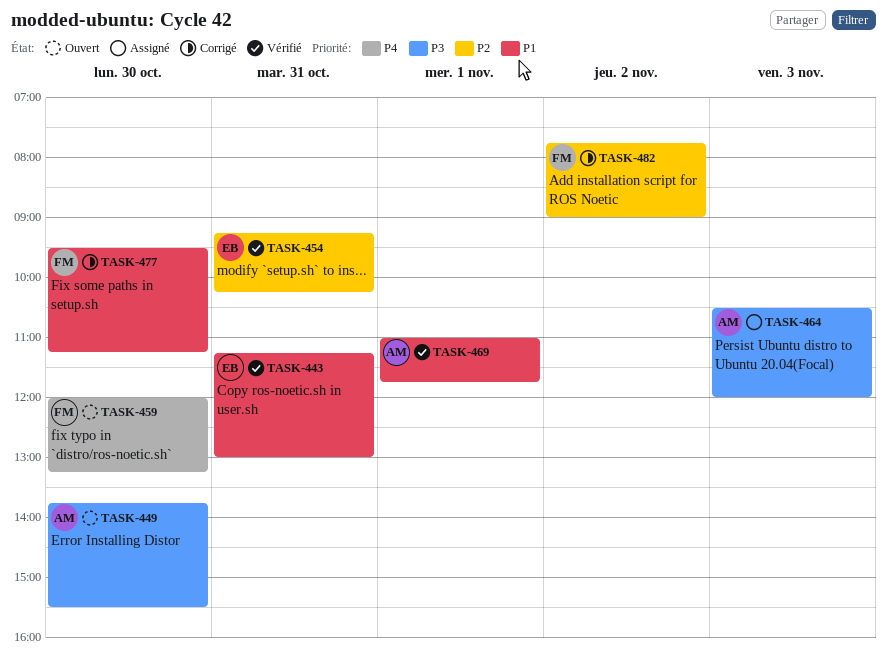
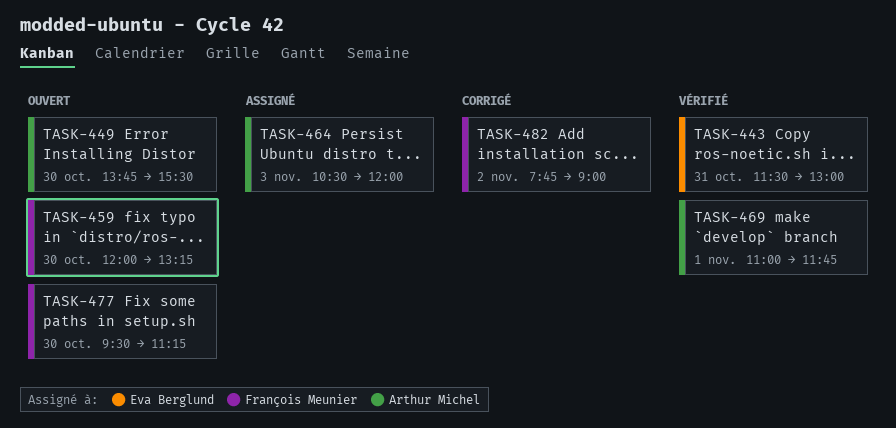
TASK-443, begins: 11:15 -> 11:30
TASK-454: present -> none
TASK-477, status: Corrigé -> Ouvert

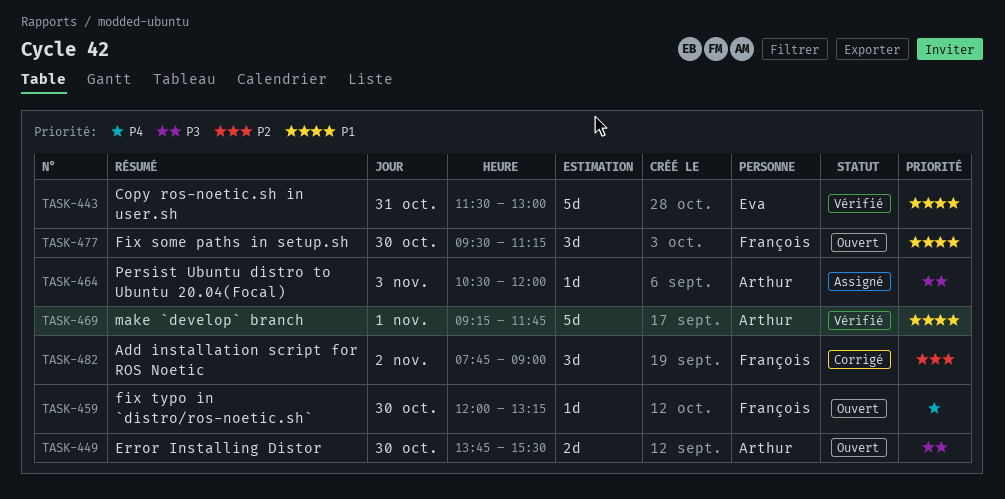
TASK-469, begins: 11:00 -> 09:15

